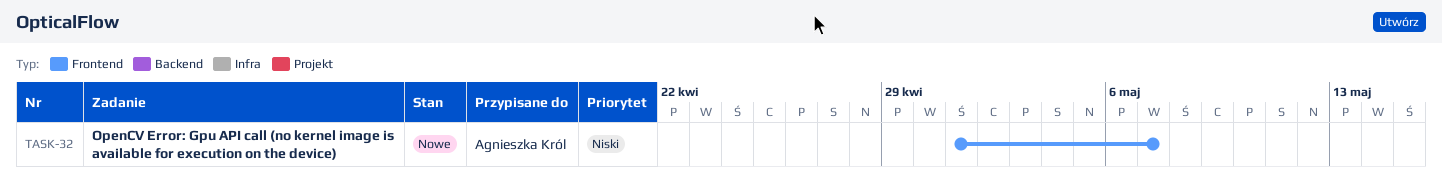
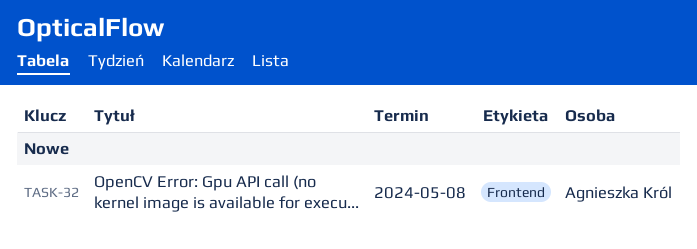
TASK-32, due: May 7 -> May 8

